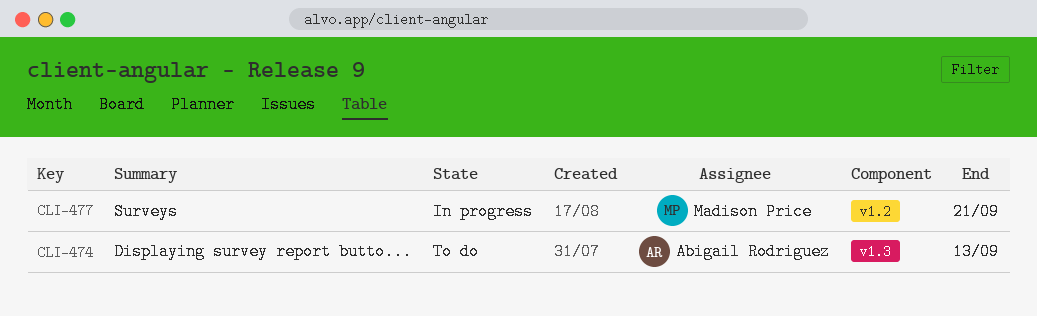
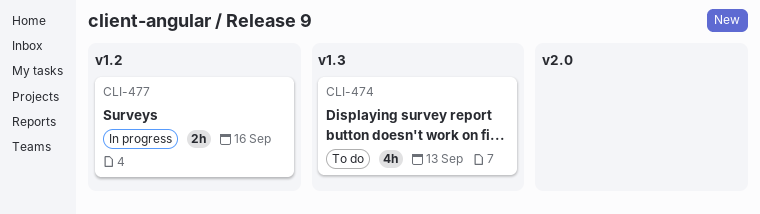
CLI-477, due: Sep 21 -> Sep 16

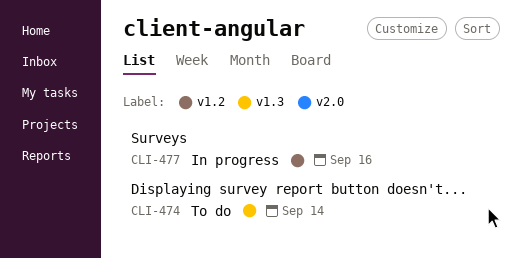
CLI-474, due: Sep 13 -> Sep 14

